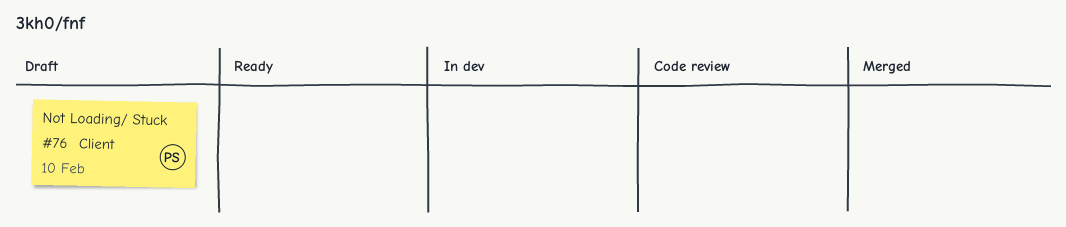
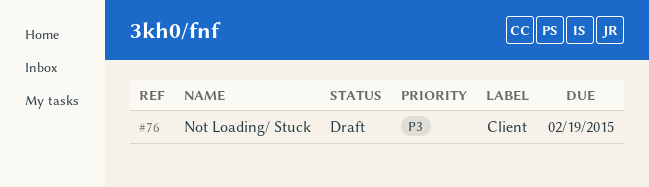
#76, due: Feb 10 -> Feb 19

